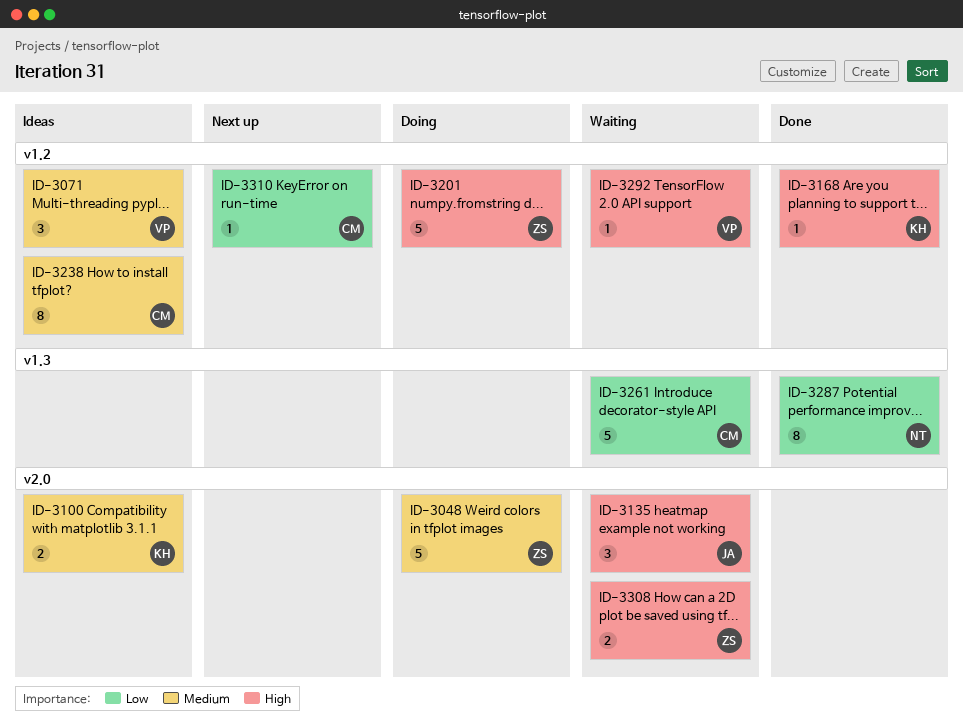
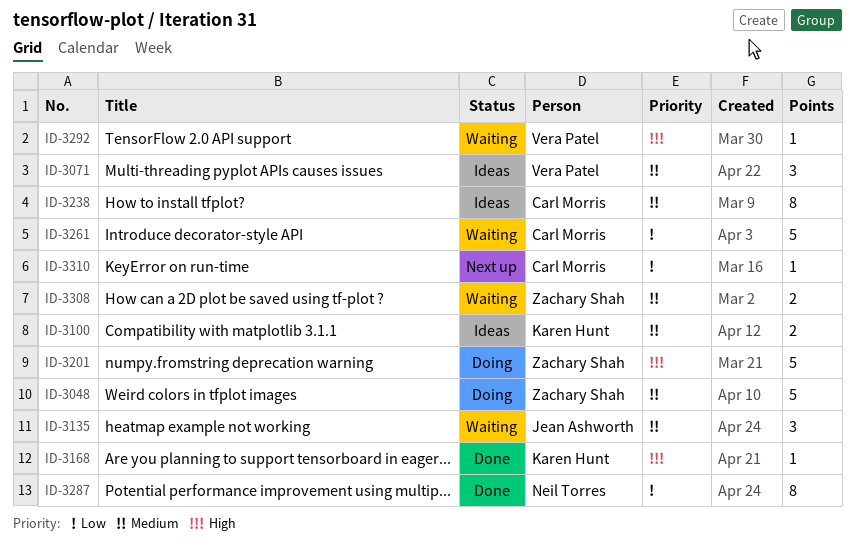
ID-3135, priority: High -> Medium
ID-3308, priority: High -> Medium

